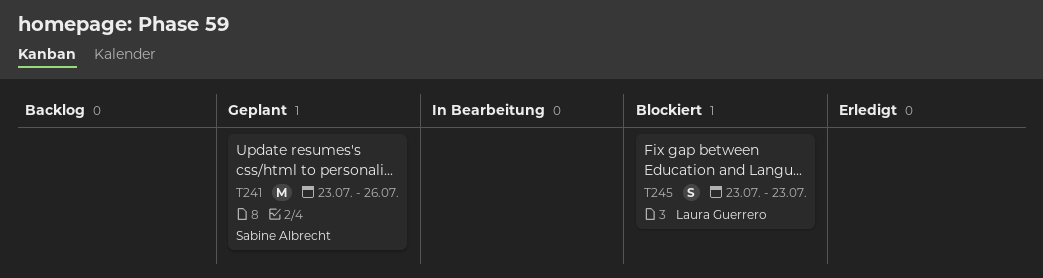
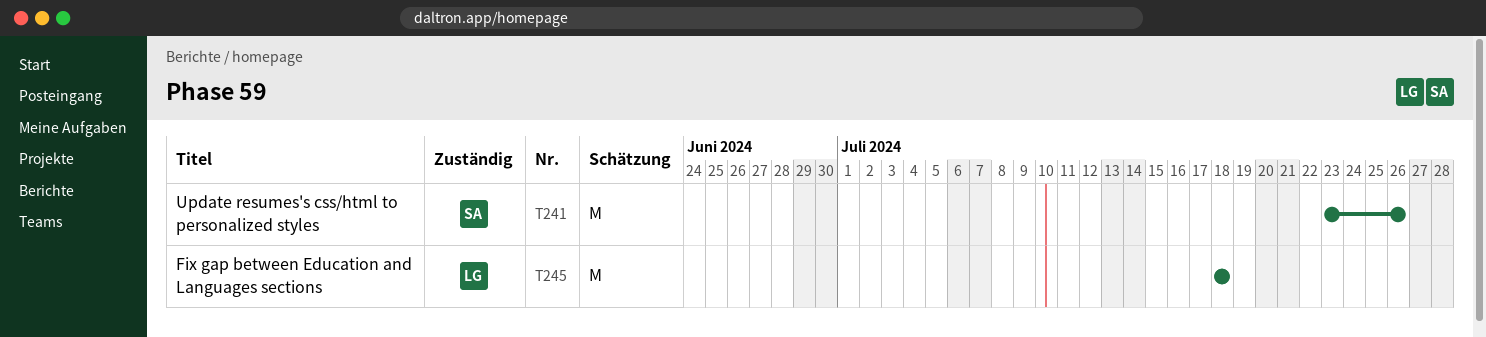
T245, estimate: S -> M
T245, start: Jul 23 -> Jul 18
T245, due: Jul 23 -> Jul 18

